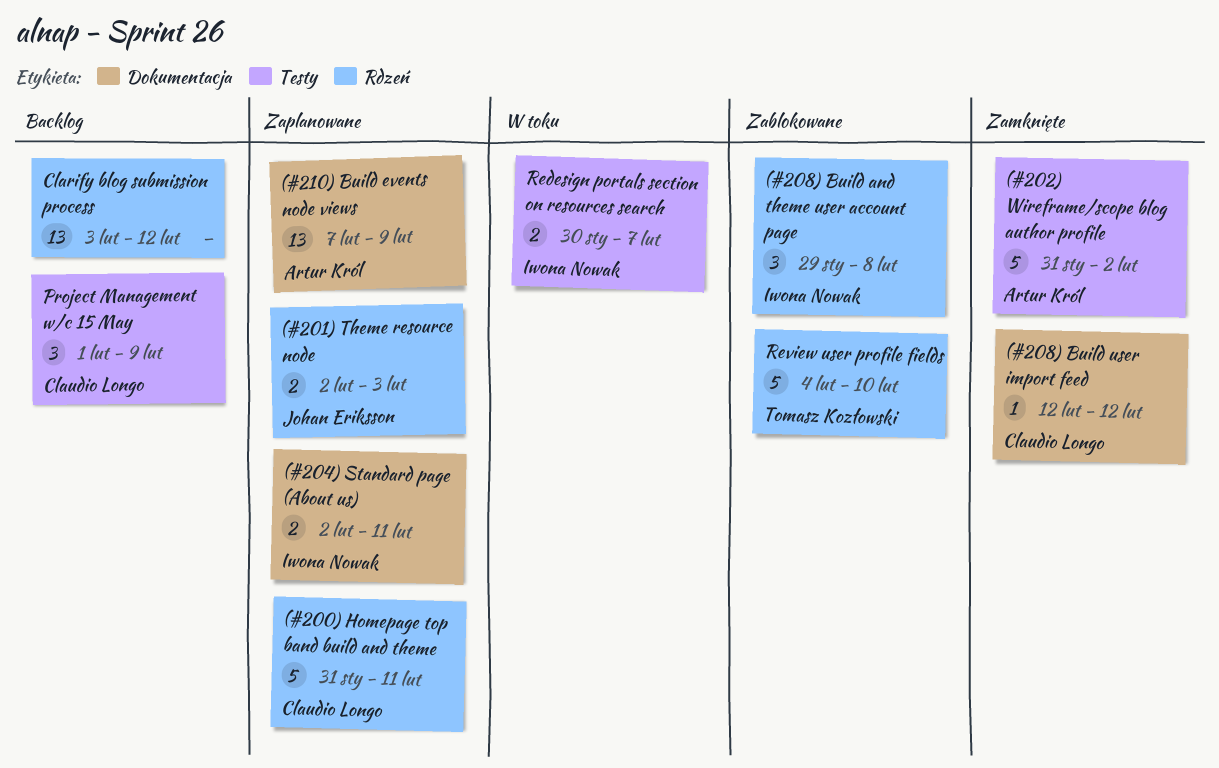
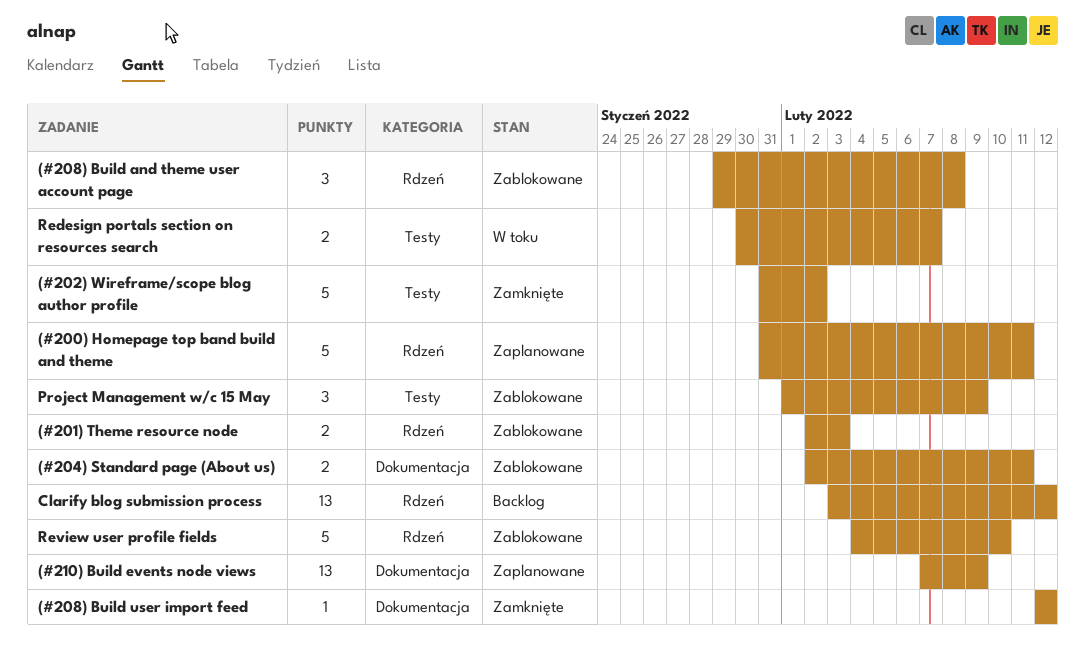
(#201) Theme resource node, status: Zaplanowane -> Zablokowane
(#204) Standard page (About us), status: Zaplanowane -> Zablokowane
Project Management w/c 15 May, status: Backlog -> Zablokowane

